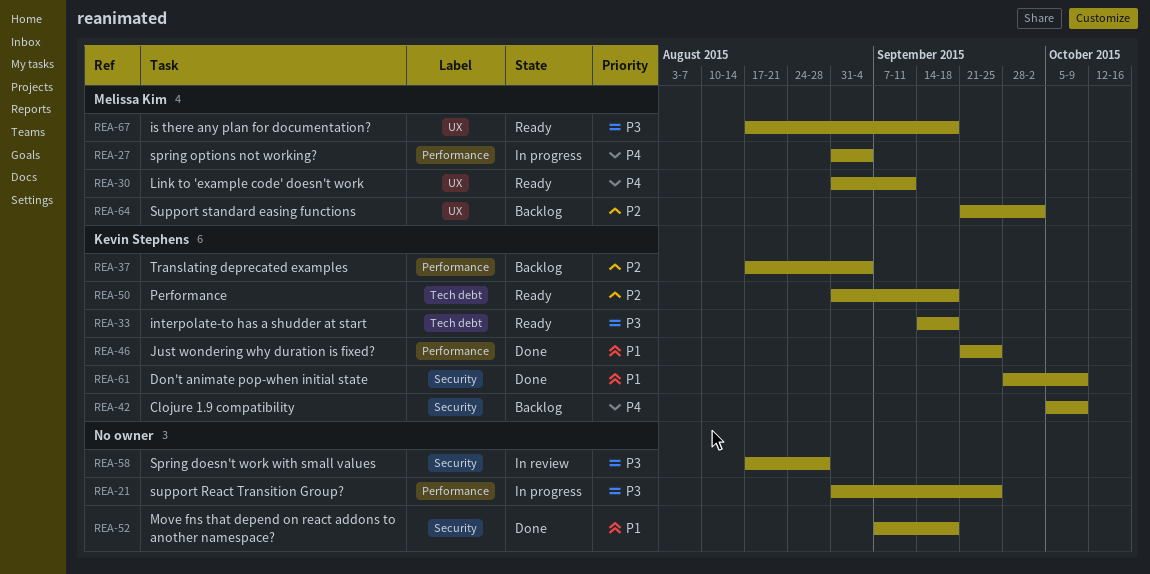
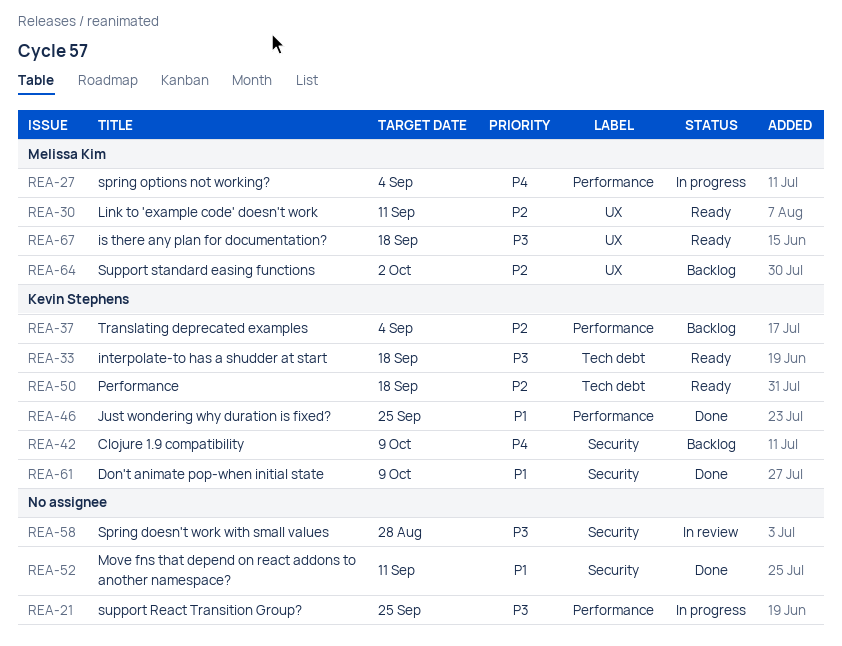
REA-30, priority: P4 -> P2
REA-52, due: Sep 18 -> Sep 11

